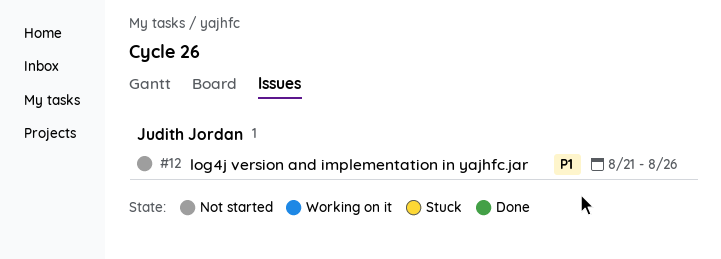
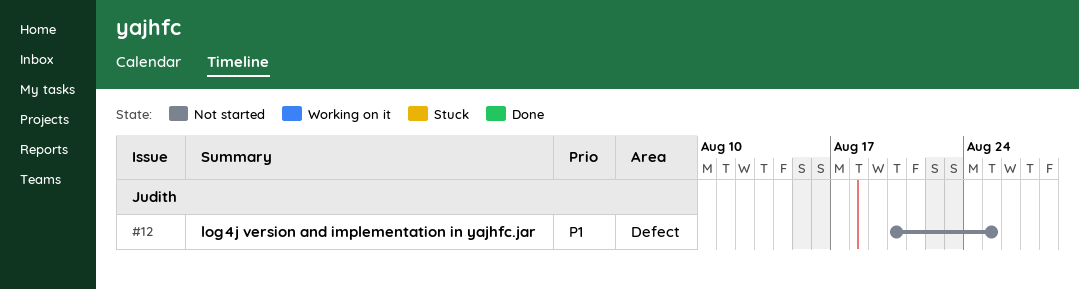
#12, start: Aug 21 -> Aug 20
#12, due: Aug 26 -> Aug 25

